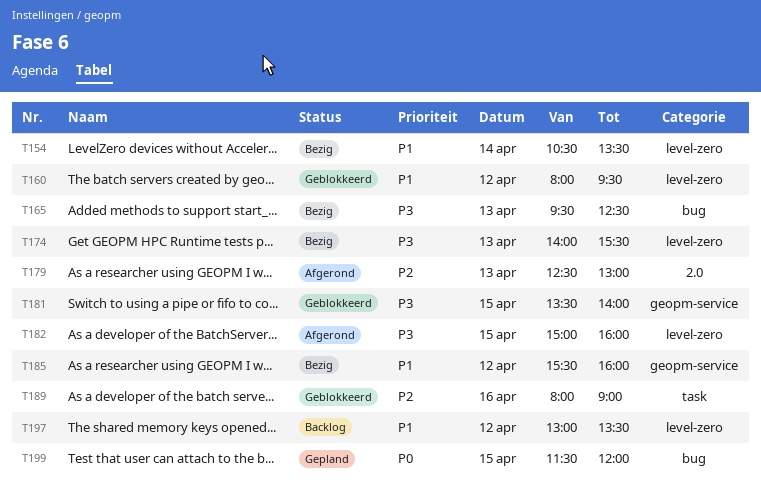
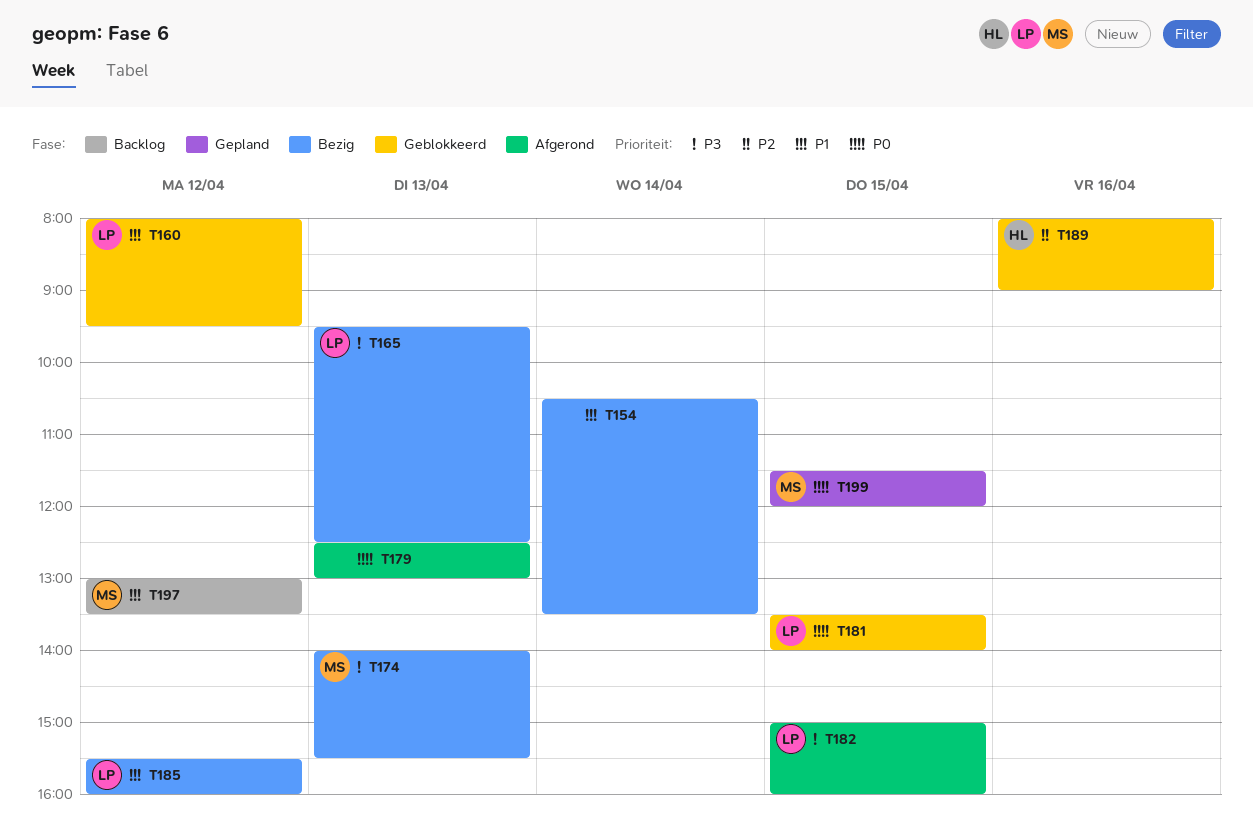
T179, priority: P2 -> P0
T181, priority: P3 -> P0

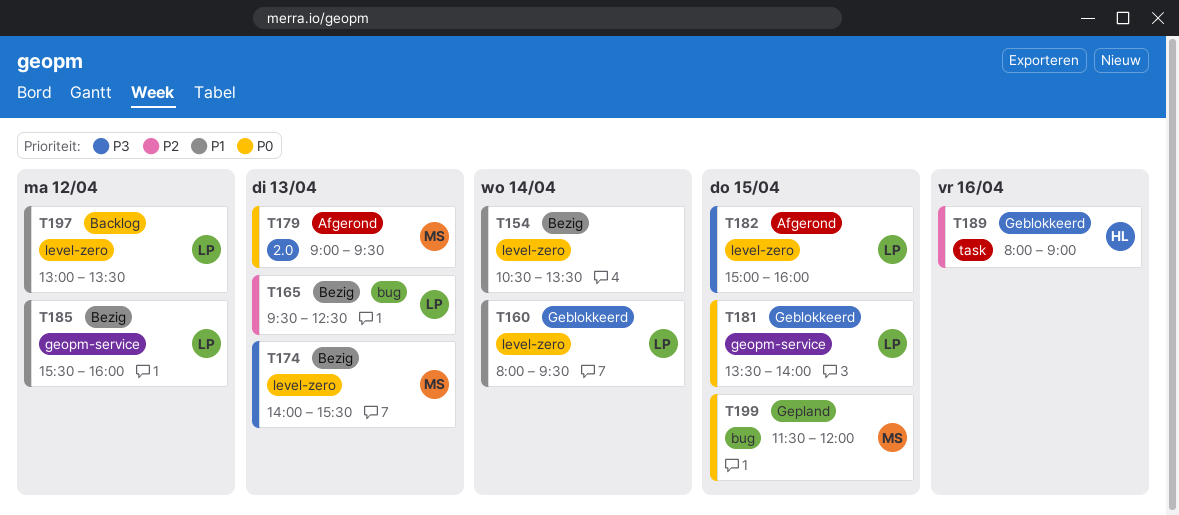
T160, day: Apr 12 -> Apr 14
T165, priority: P3 -> P2
T179, owner: none -> MS
T179, begins: 12:30 -> 09:00
T179, ends: 13:00 -> 09:30
T197, owner: MS -> LP

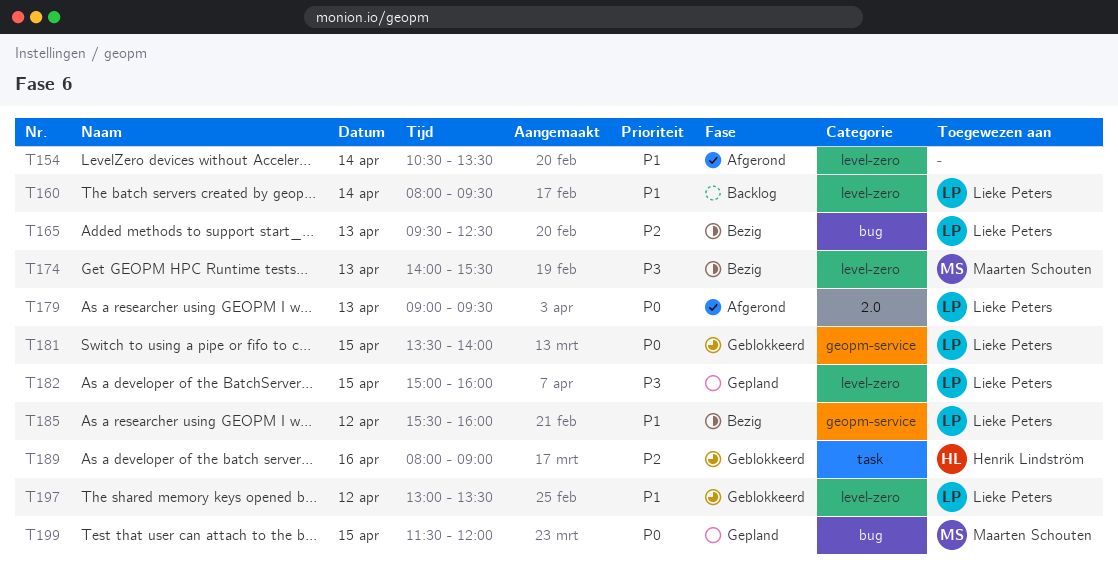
T154, status: Bezig -> Afgerond
T160, status: Geblokkeerd -> Backlog
T179, owner: Maarten Schouten -> Lieke Peters
T182, status: Afgerond -> Gepland
T197, status: Backlog -> Geblokkeerd

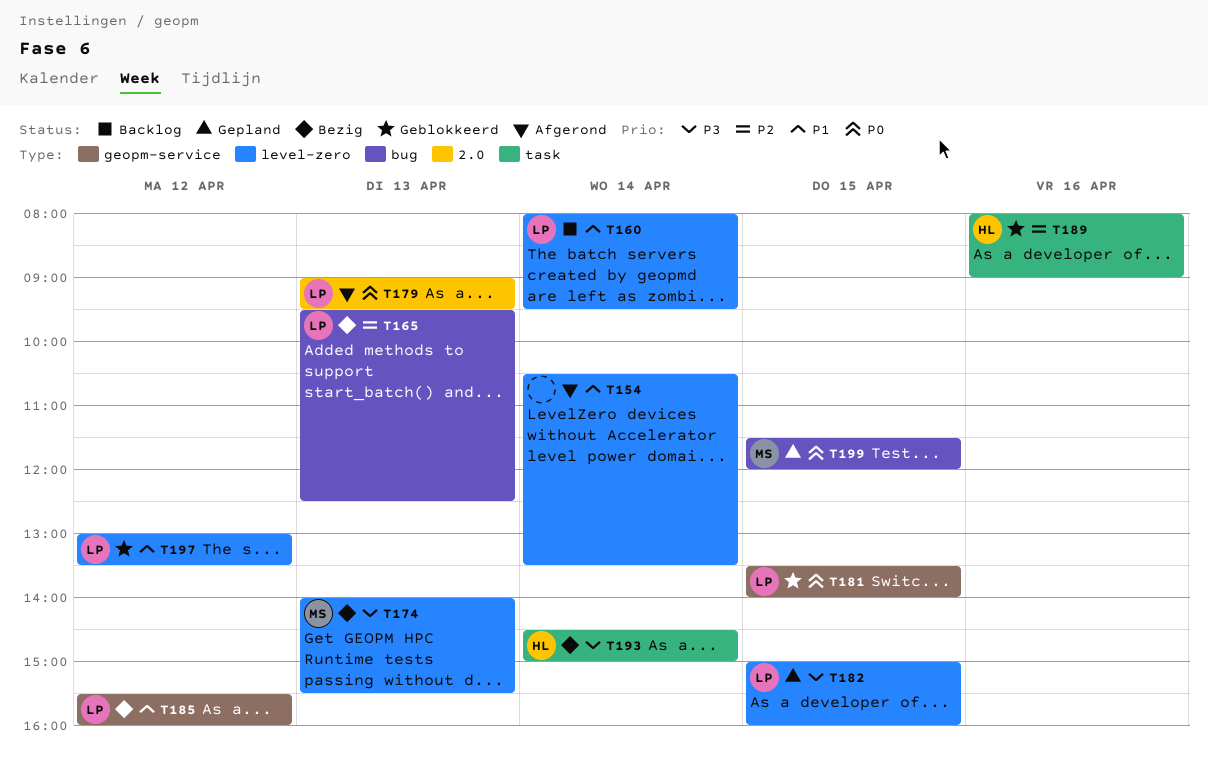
T193: none -> present

